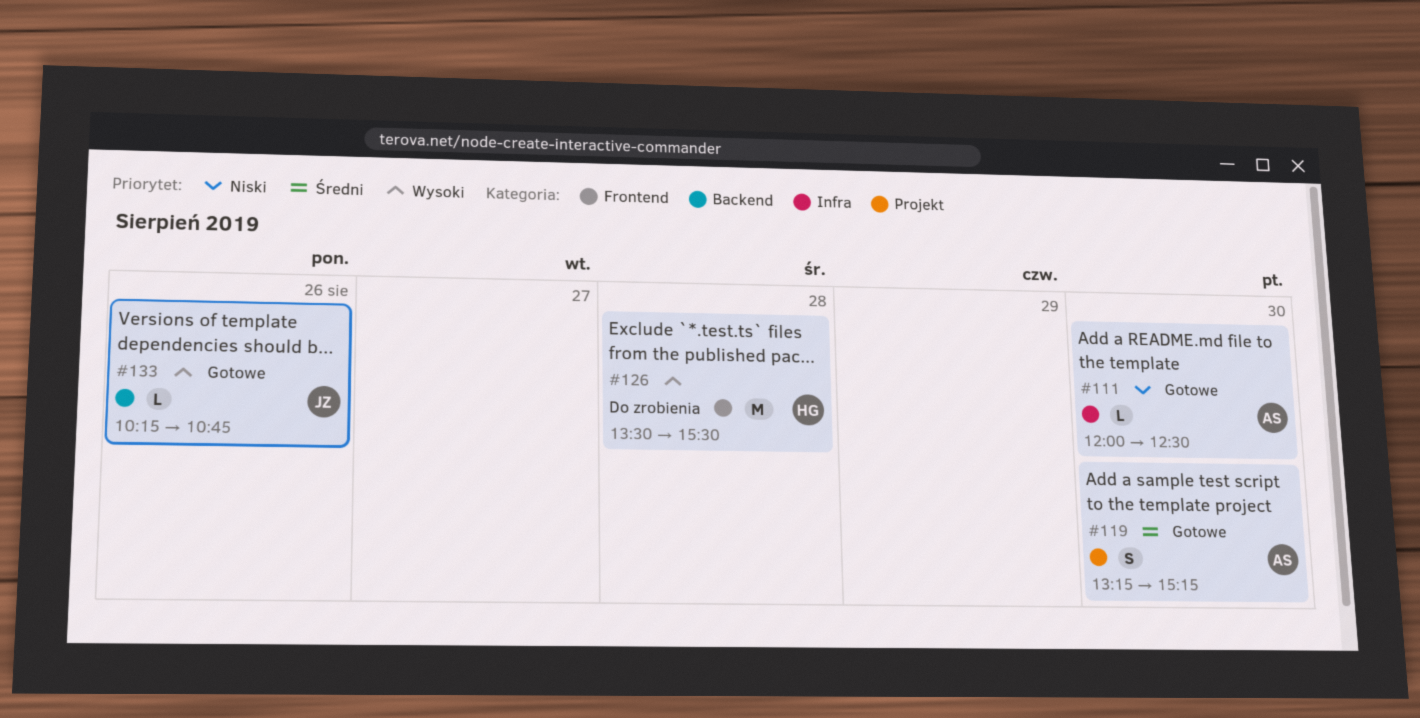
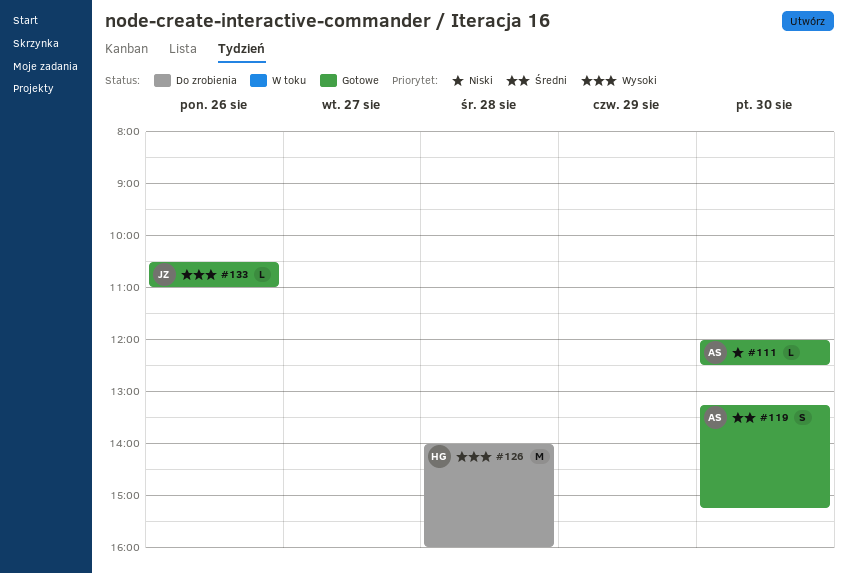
#126, begins: 13:30 -> 14:00
#126, ends: 15:30 -> 16:00
#133, begins: 10:15 -> 10:30
#133, ends: 10:45 -> 11:00

